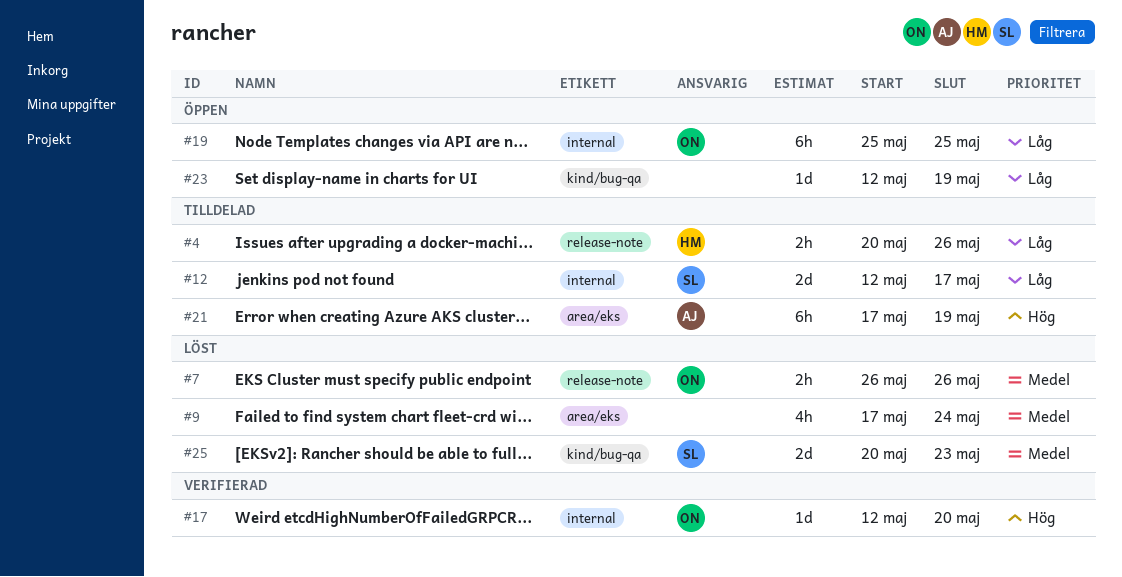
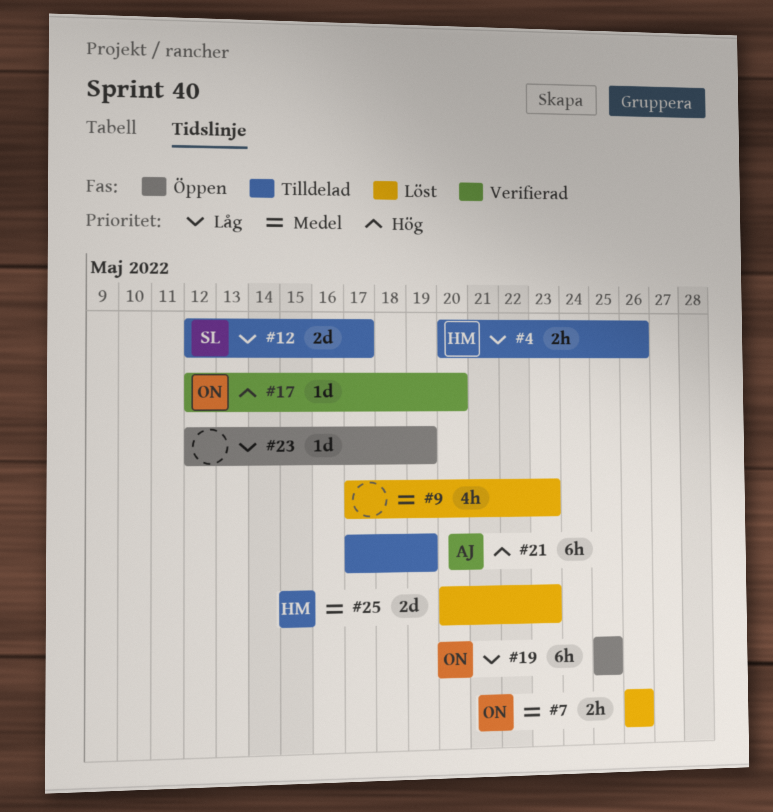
#9, due: May 24 -> May 23
#25, owner: SL -> HM

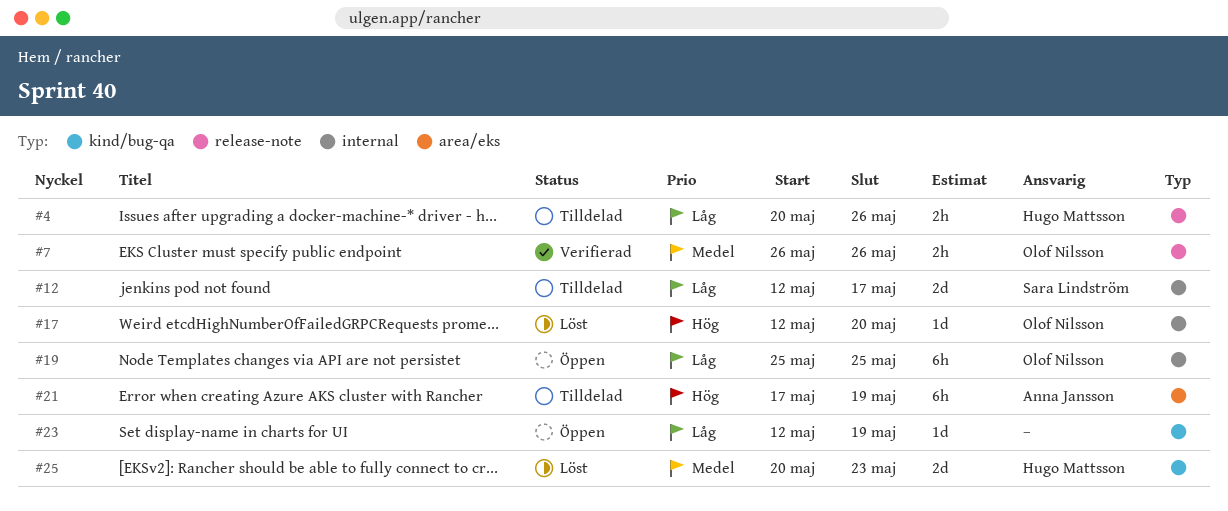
#7, status: Löst -> Verifierad
#9: present -> none
#17, status: Verifierad -> Löst

